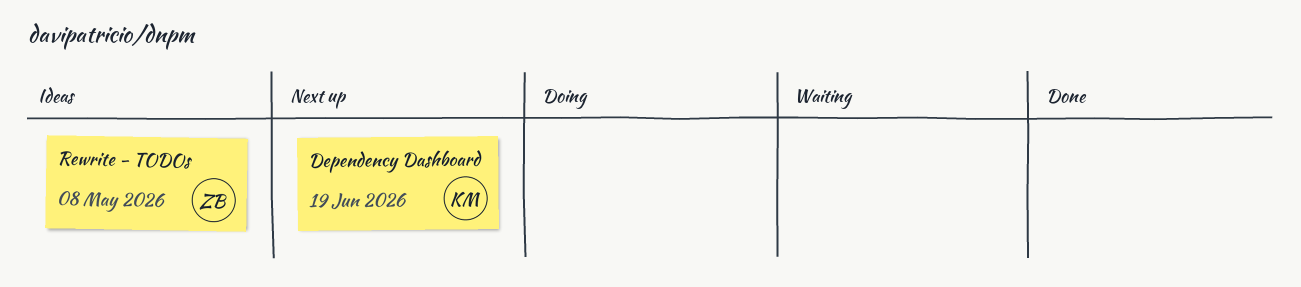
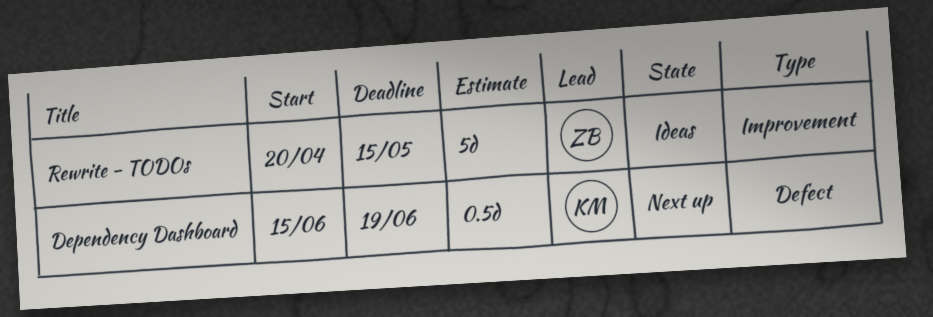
Rewrite - TODOs, due: May 8 -> May 15

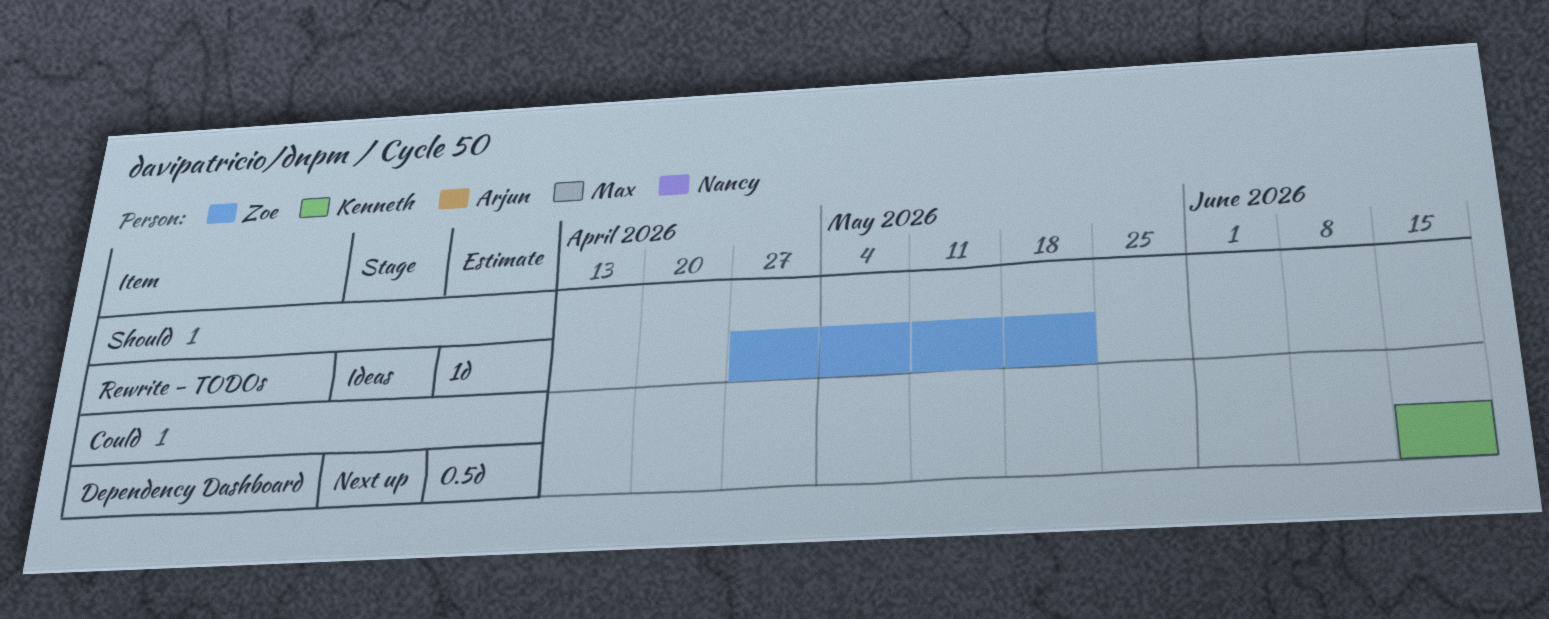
Rewrite - TODOs, estimate: 5d -> 1d
Rewrite - TODOs, start: Apr 20 -> Apr 27
Rewrite - TODOs, due: May 15 -> May 22

